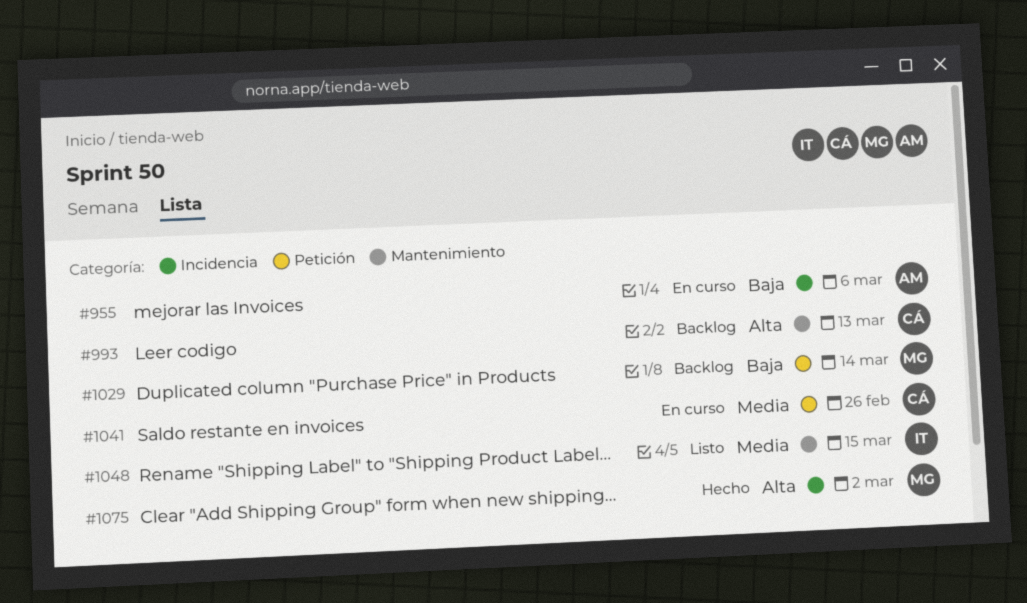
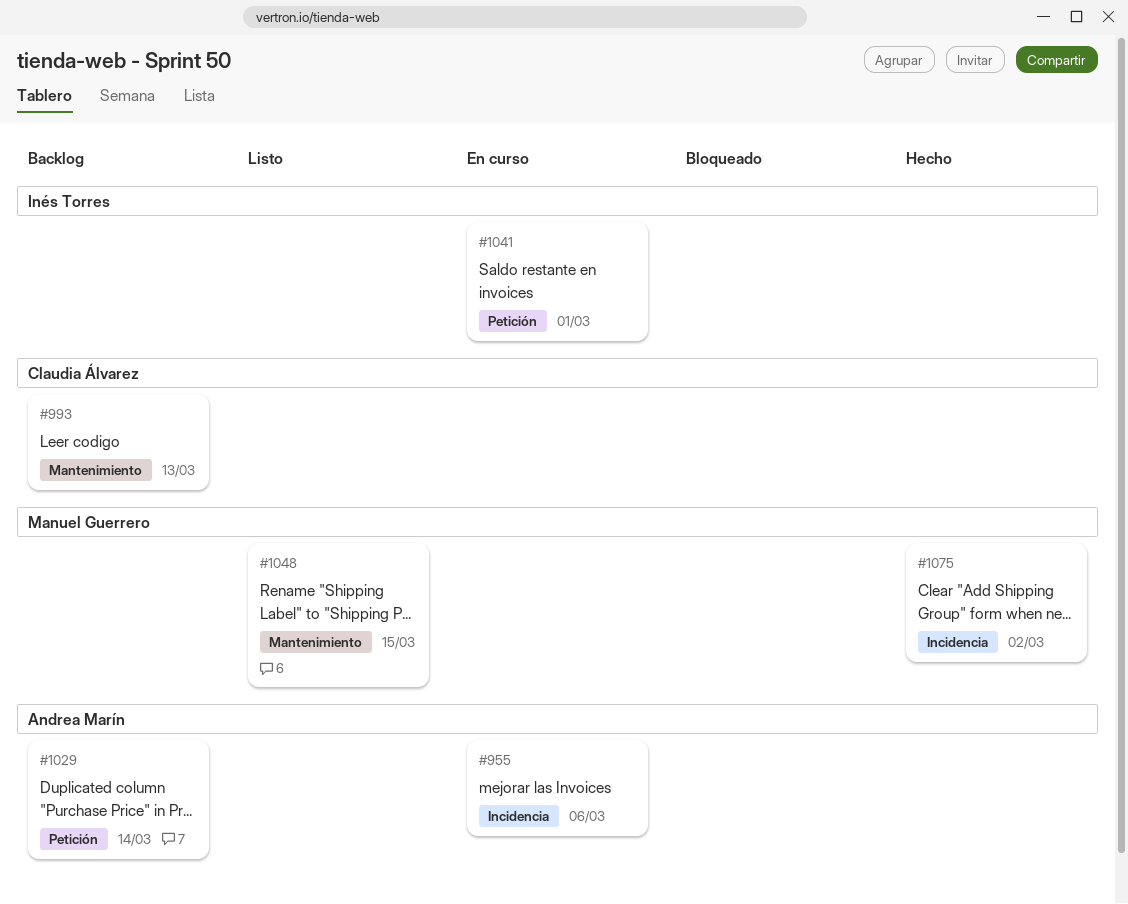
#1029, owner: Manuel Guerrero -> Andrea Marín
#1041, owner: Claudia Álvarez -> Inés Torres
#1041, due: Feb 26 -> Mar 1
#1048, owner: Inés Torres -> Manuel Guerrero

